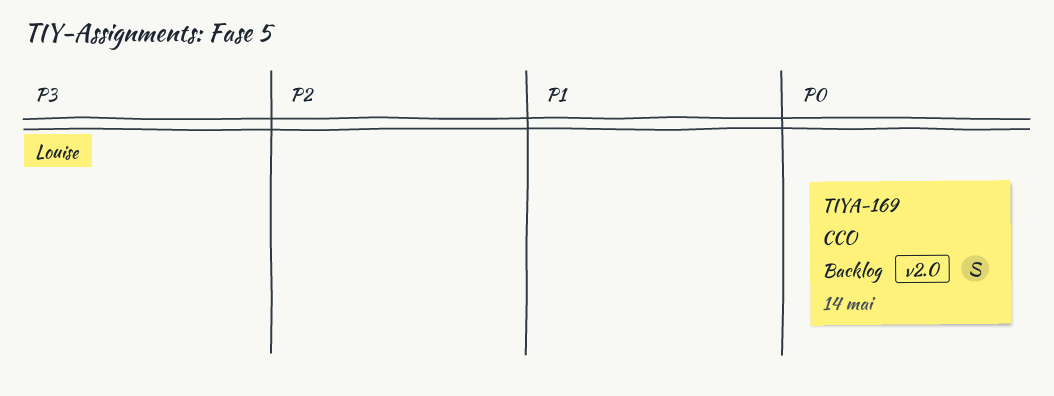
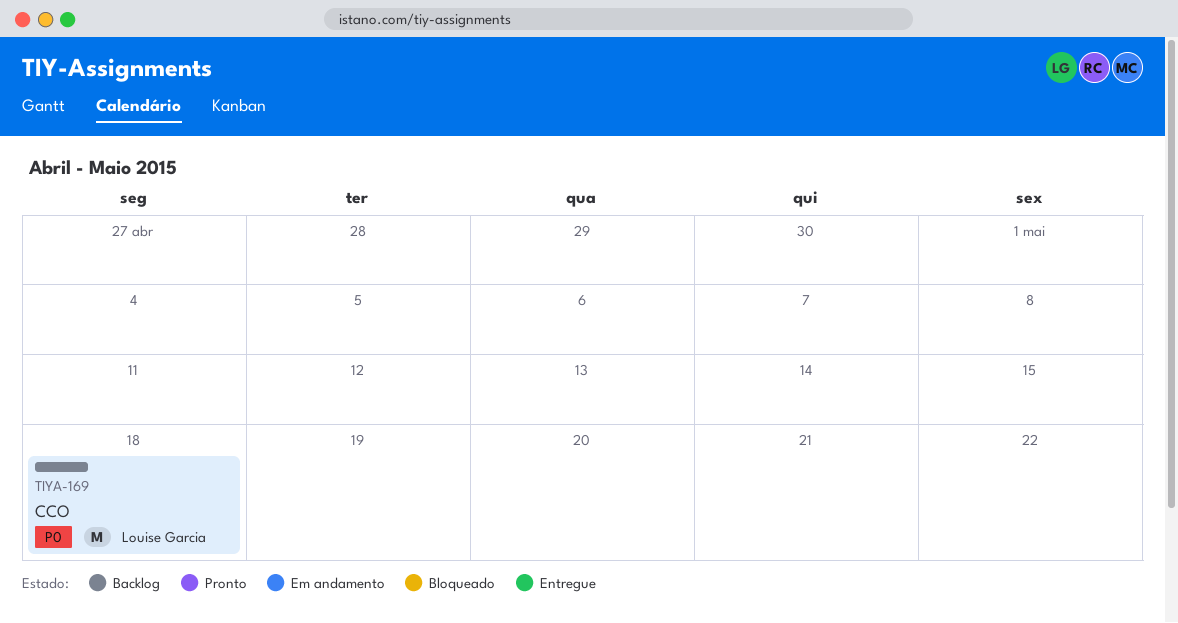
TIYA-169, estimate: S -> M
TIYA-169, due: May 14 -> May 18

